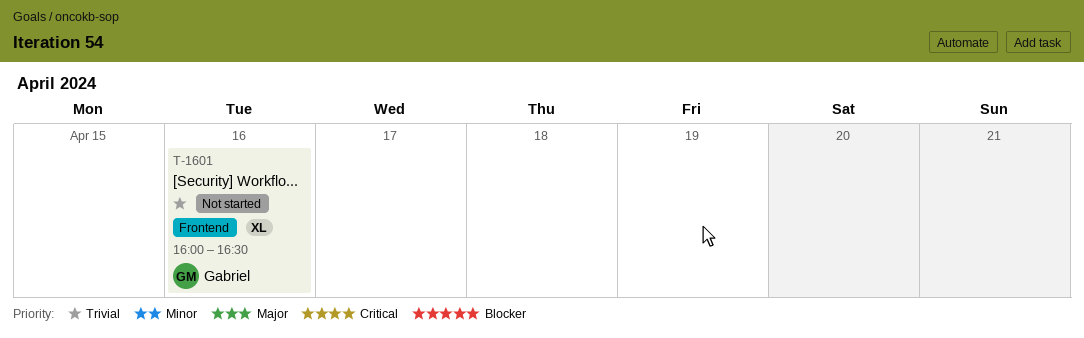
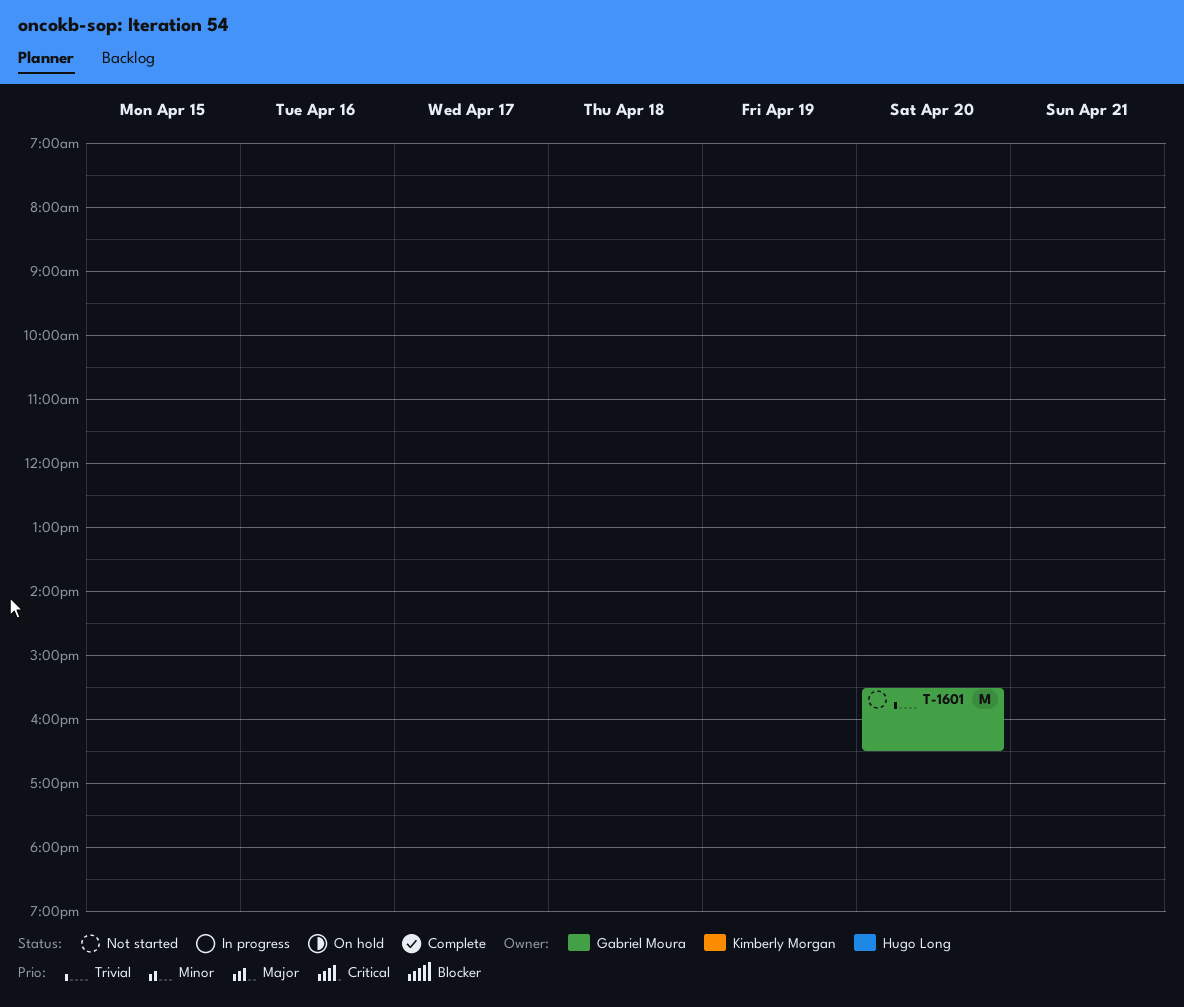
T-1601, estimate: XL -> M
T-1601, day: Apr 16 -> Apr 20
T-1601, begins: 16:00 -> 15:30

